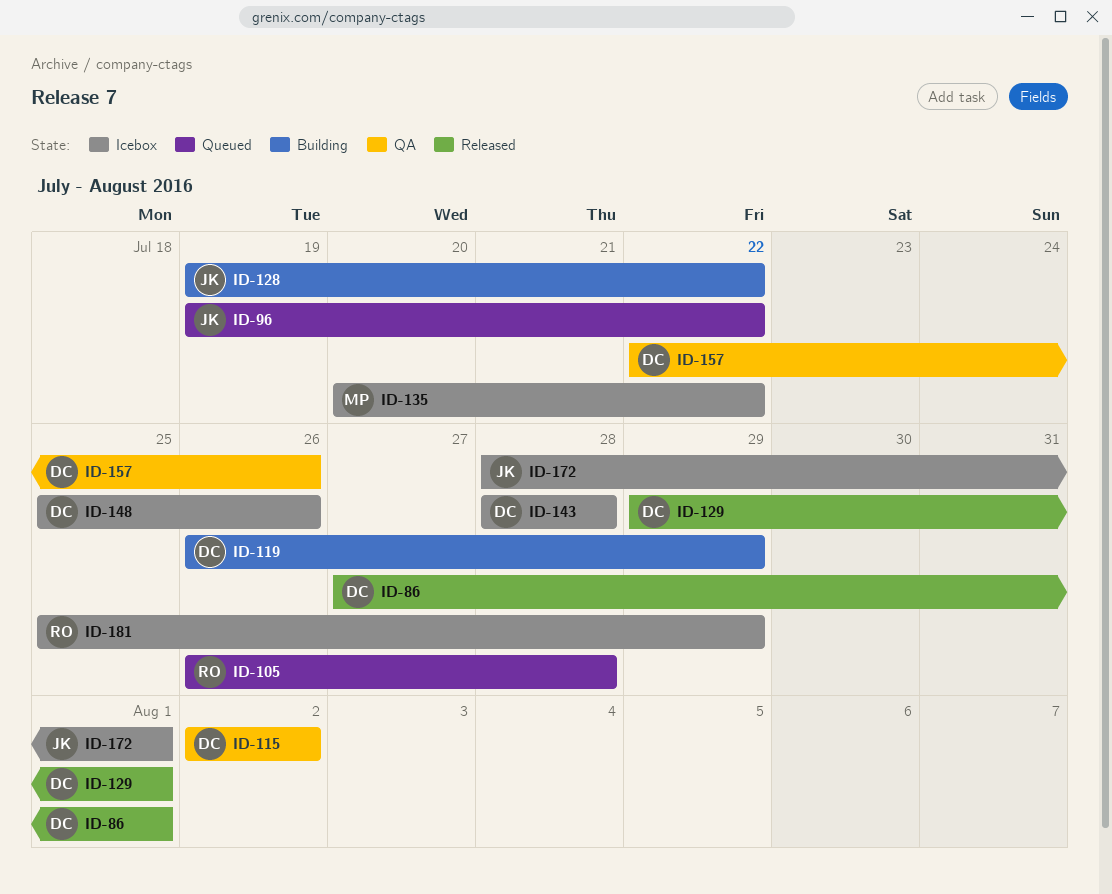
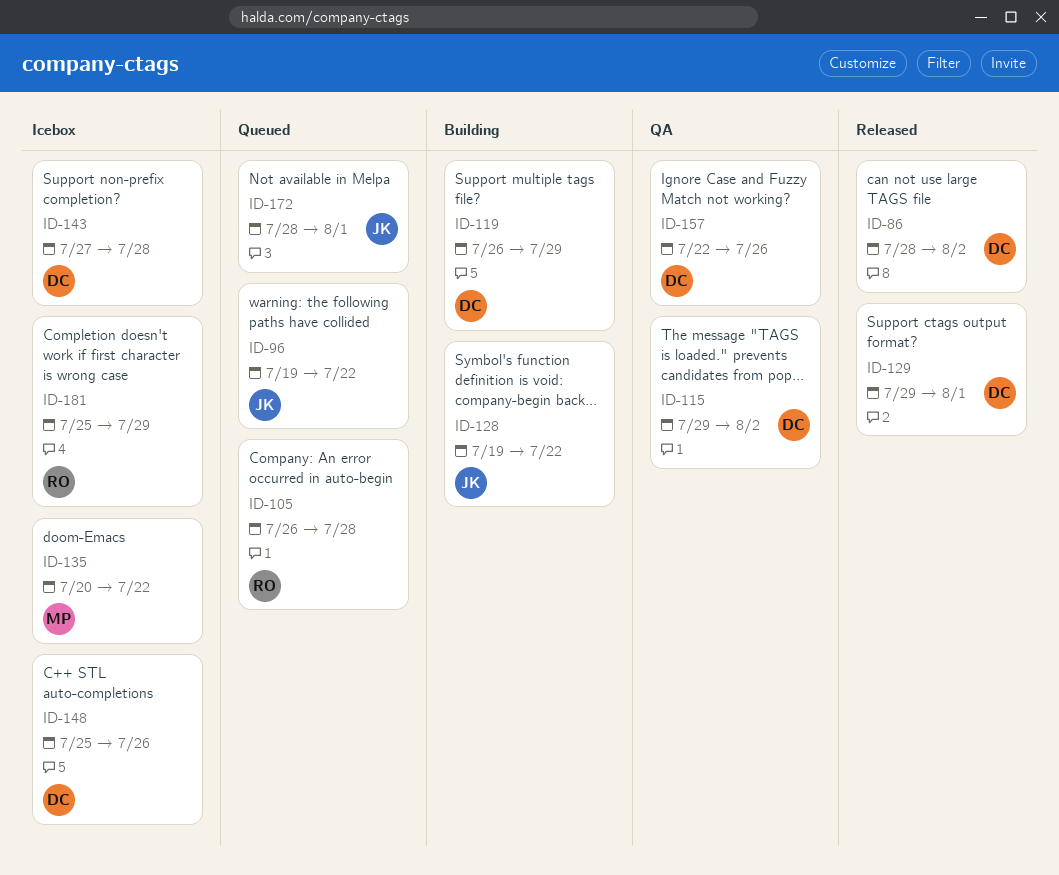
ID-86, start: Jul 27 -> Jul 28
ID-86, due: Aug 1 -> Aug 2
ID-115, start: Aug 2 -> Jul 29
ID-143, start: Jul 28 -> Jul 27
ID-172, status: Icebox -> Queued

